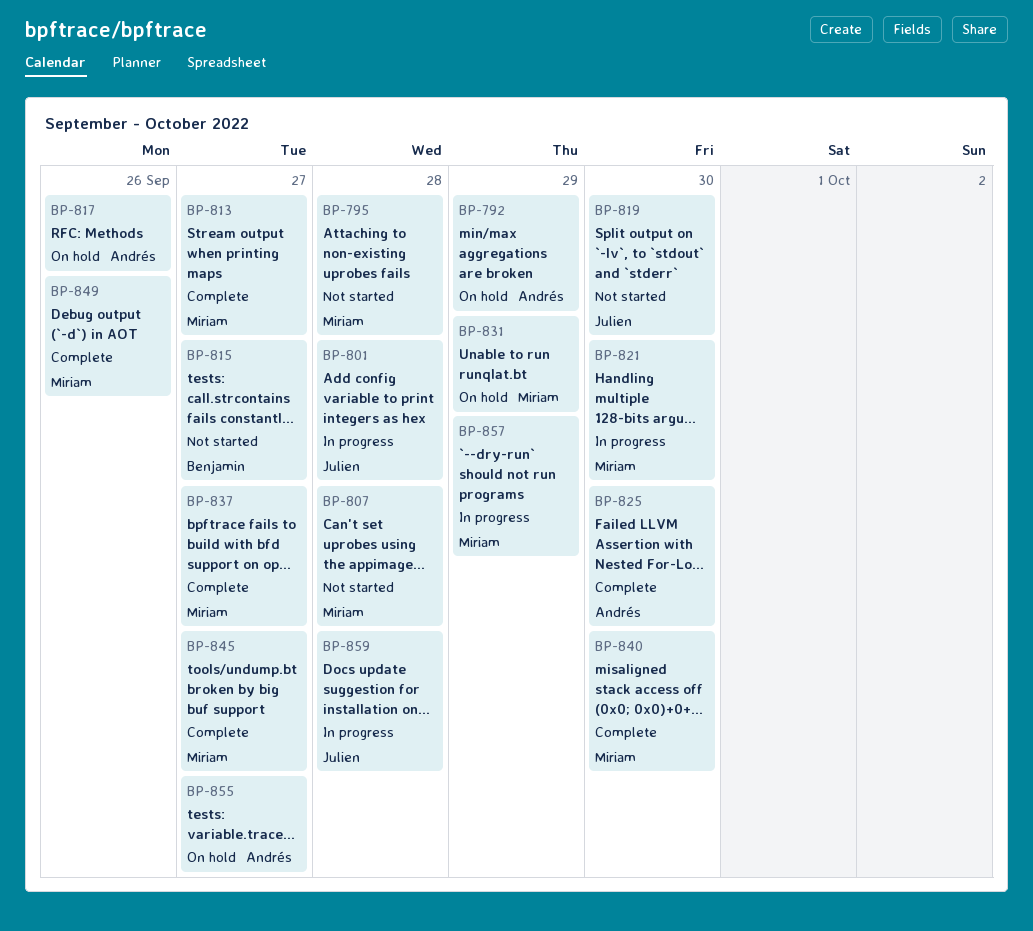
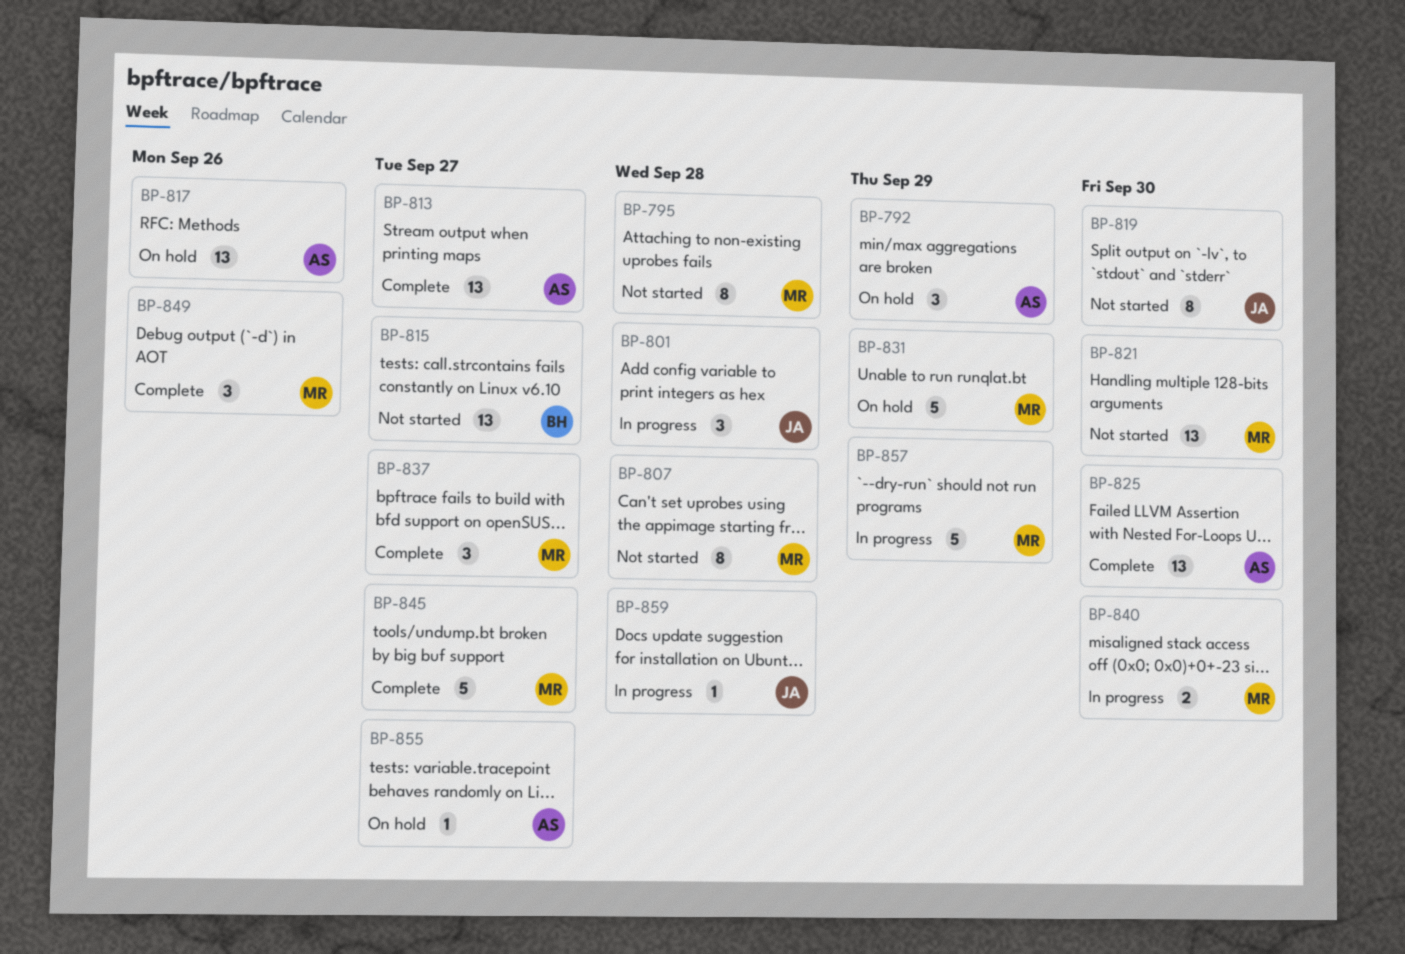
BP-813, owner: Miriam -> Andrés
BP-821, status: In progress -> Not started
BP-840, status: Complete -> In progress

